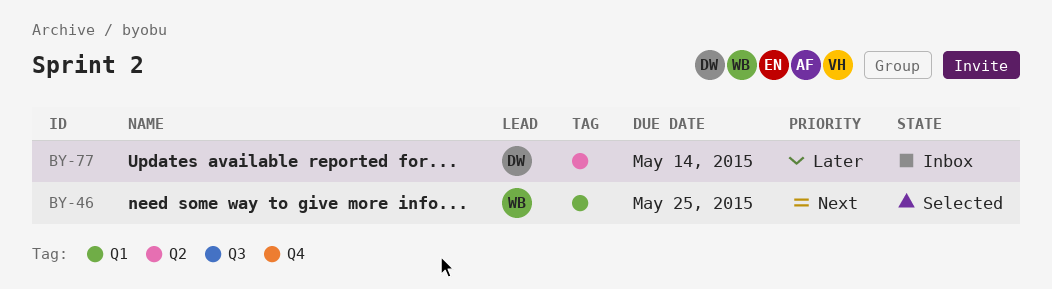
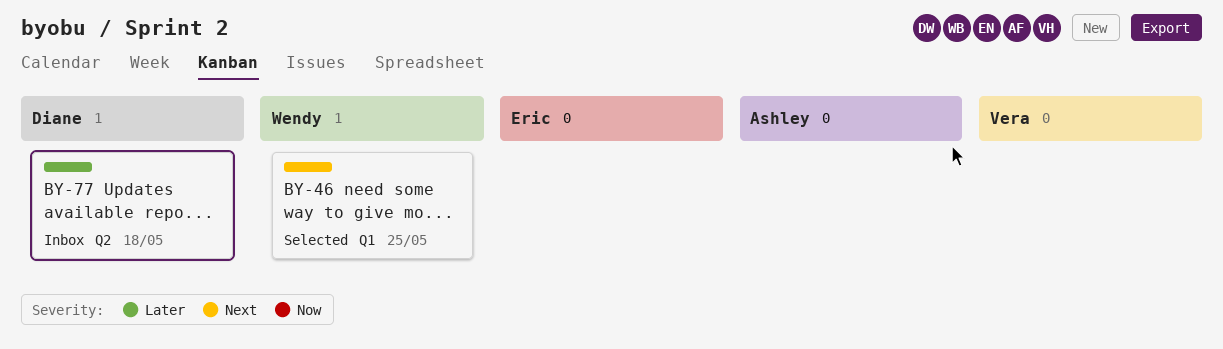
BY-77, due: May 14 -> May 18

